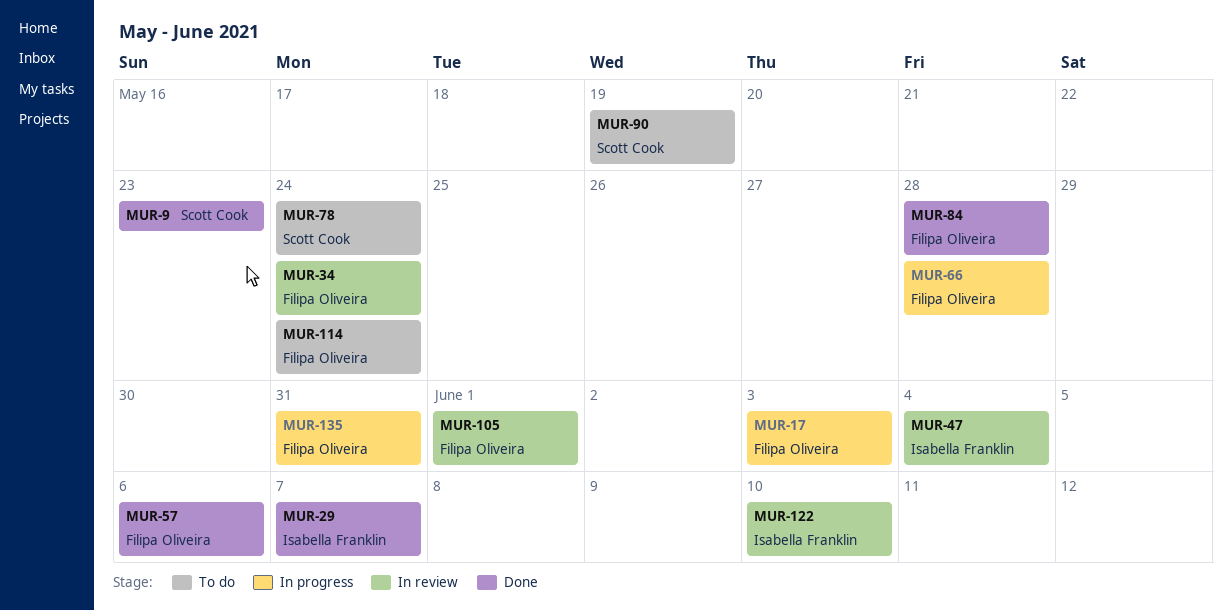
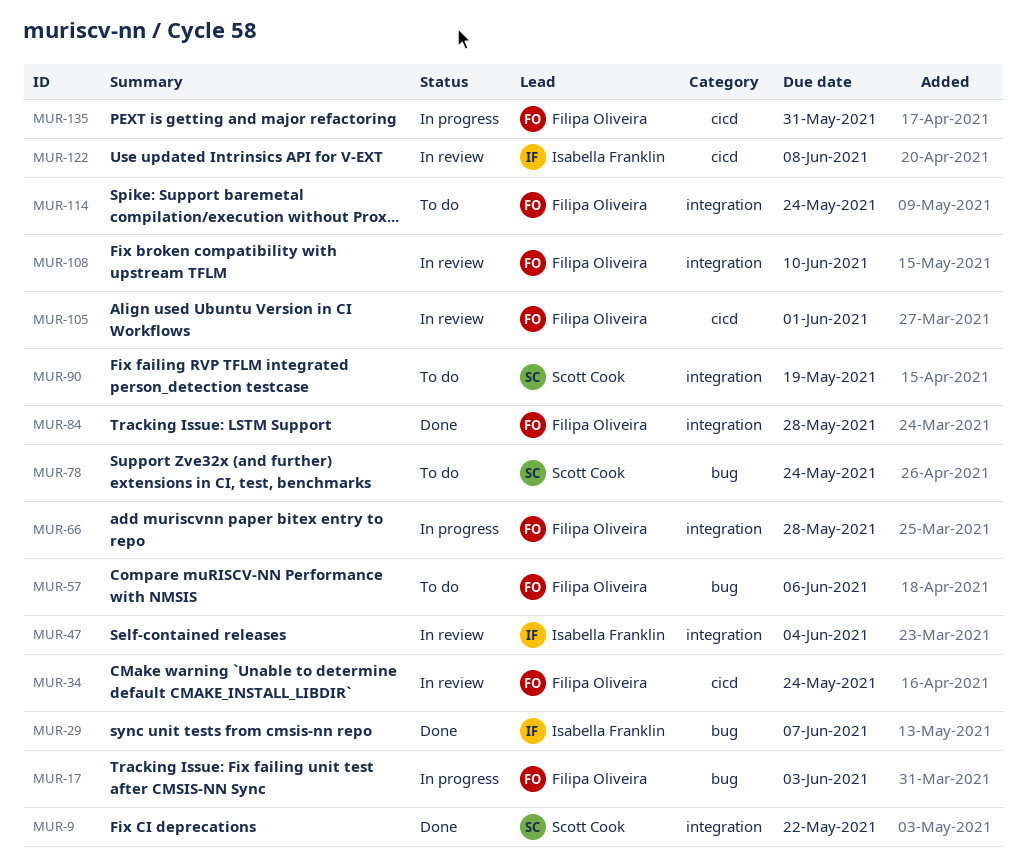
MUR-9, due: May 23 -> May 22
MUR-57, status: Done -> To do
MUR-108: none -> present
MUR-122, due: Jun 10 -> Jun 8

